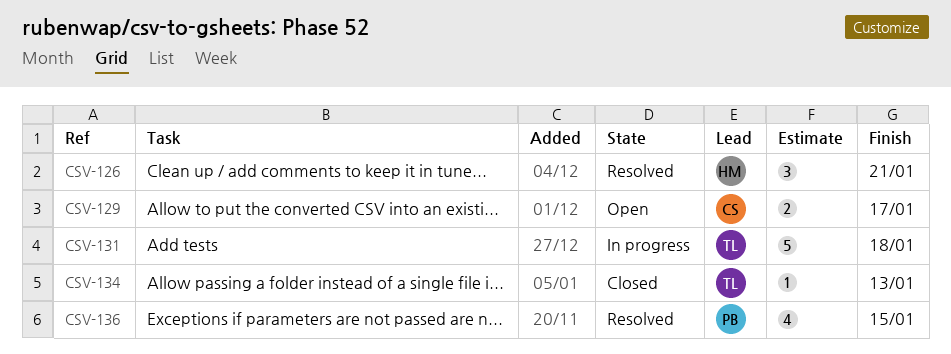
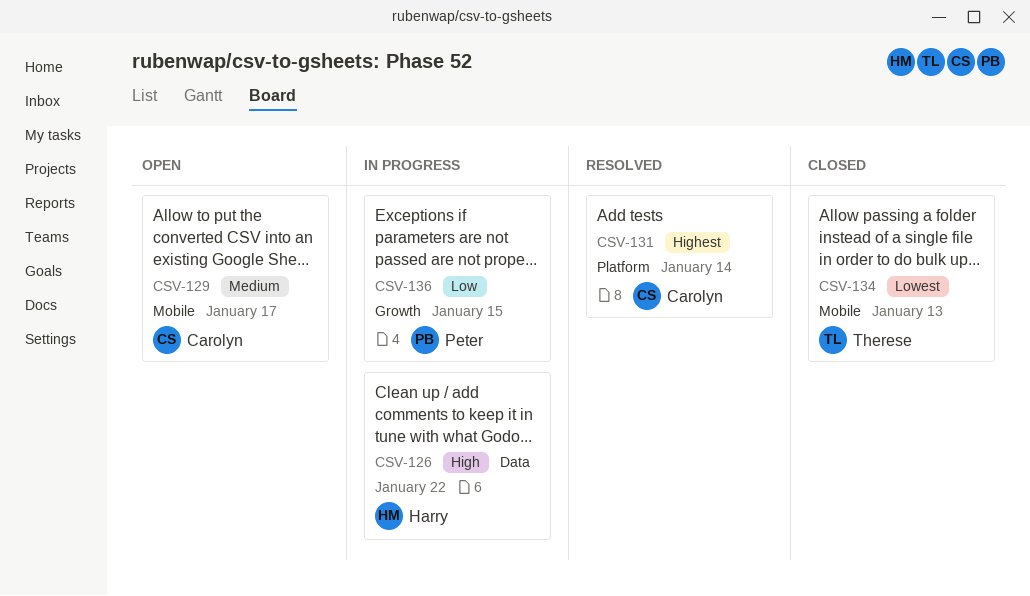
CSV-126, status: Resolved -> In progress
CSV-126, due: Jan 21 -> Jan 22
CSV-131, status: In progress -> Resolved
CSV-131, owner: Therese -> Carolyn
CSV-131, due: Jan 18 -> Jan 14
CSV-136, status: Resolved -> In progress

